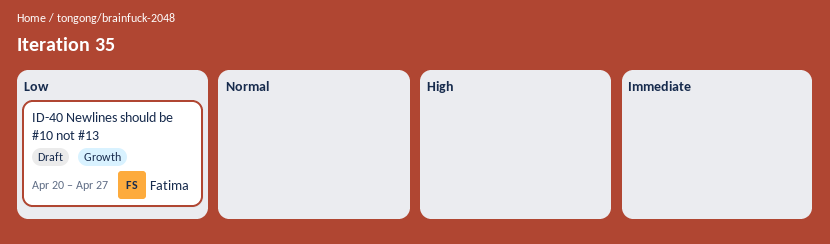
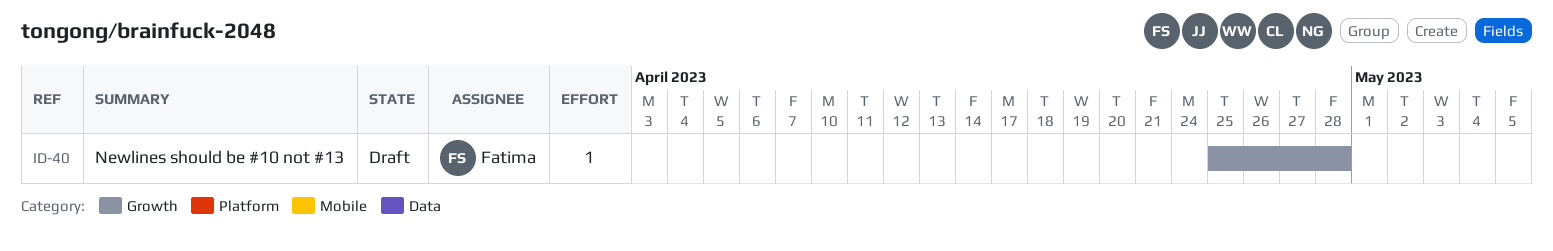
ID-40, start: Apr 20 -> Apr 25
ID-40, due: Apr 27 -> Apr 28

